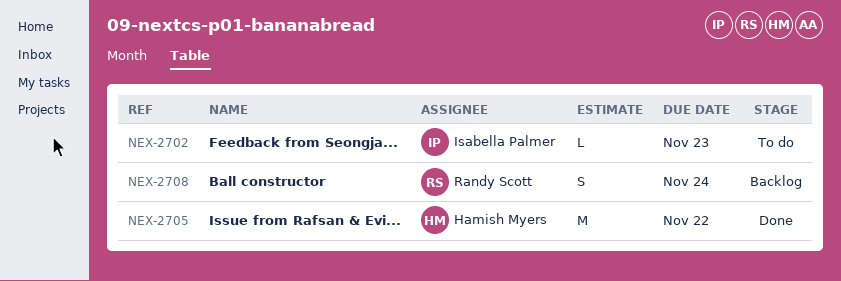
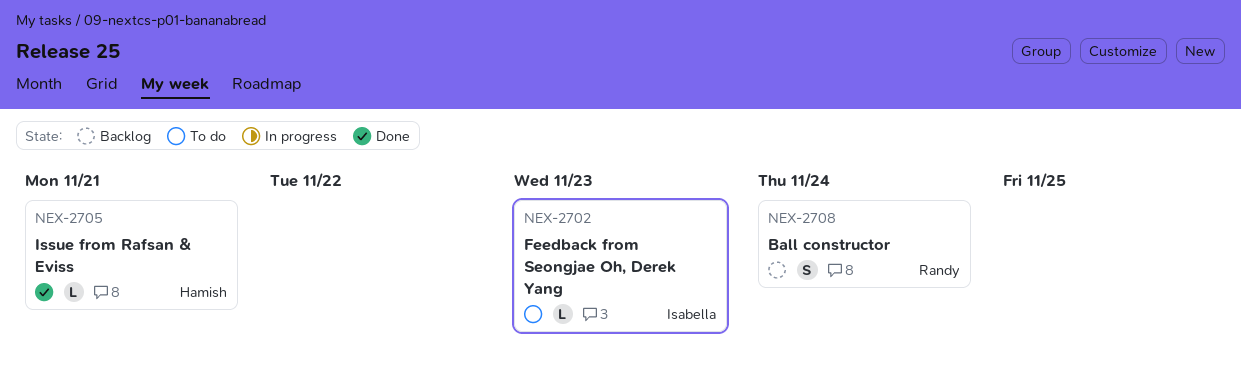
NEX-2705, estimate: M -> L
NEX-2705, due: Nov 22 -> Nov 21

